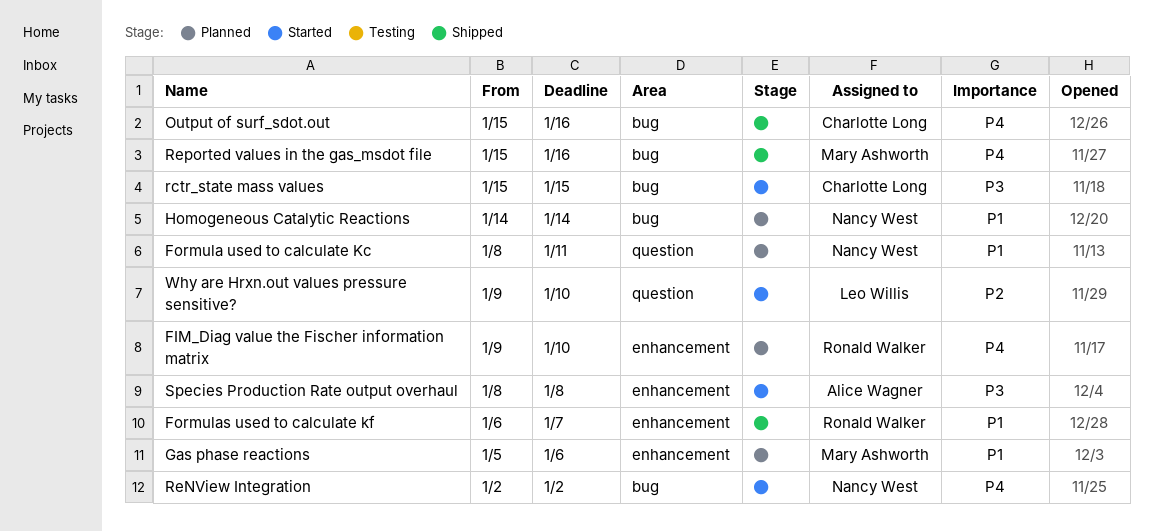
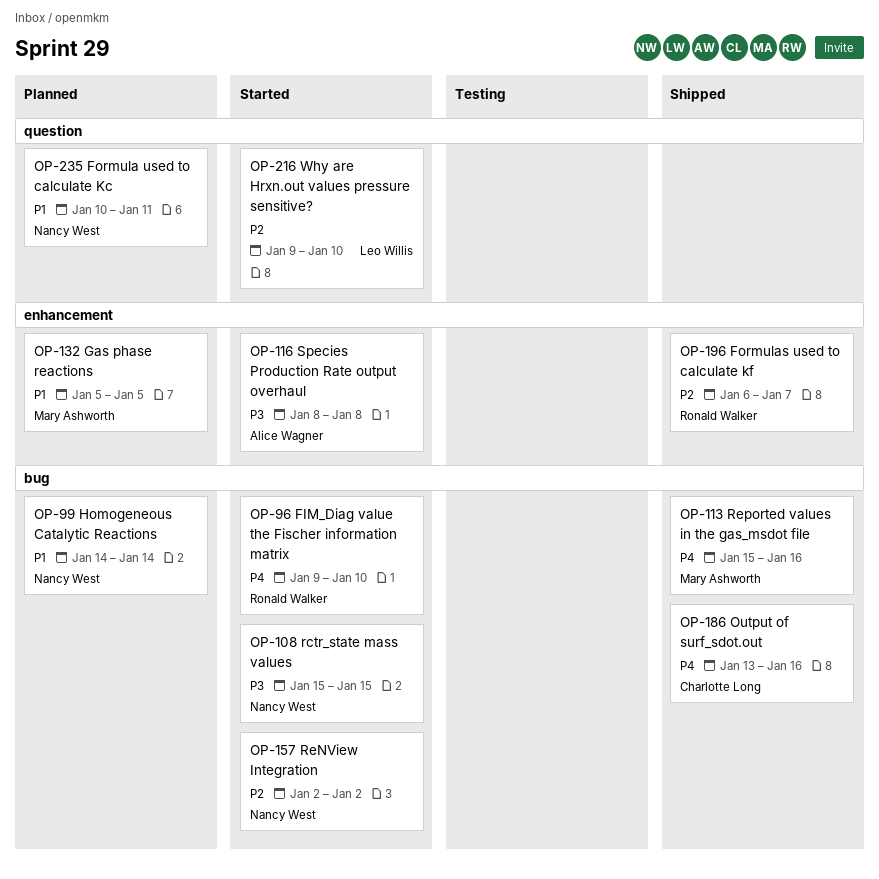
FIM_Diag value the Fischer information matrix, status: Planned -> Started
FIM_Diag value the Fischer information matrix, label: enhancement -> bug
Formula used to calculate Kc, start: Jan 8 -> Jan 10
Formulas used to calculate kf, priority: P1 -> P2
Gas phase reactions, due: Jan 6 -> Jan 5
Output of surf_sdot.out, start: Jan 15 -> Jan 13
rctr_state mass values, owner: Charlotte Long -> Nancy West
ReNView Integration, priority: P4 -> P2

